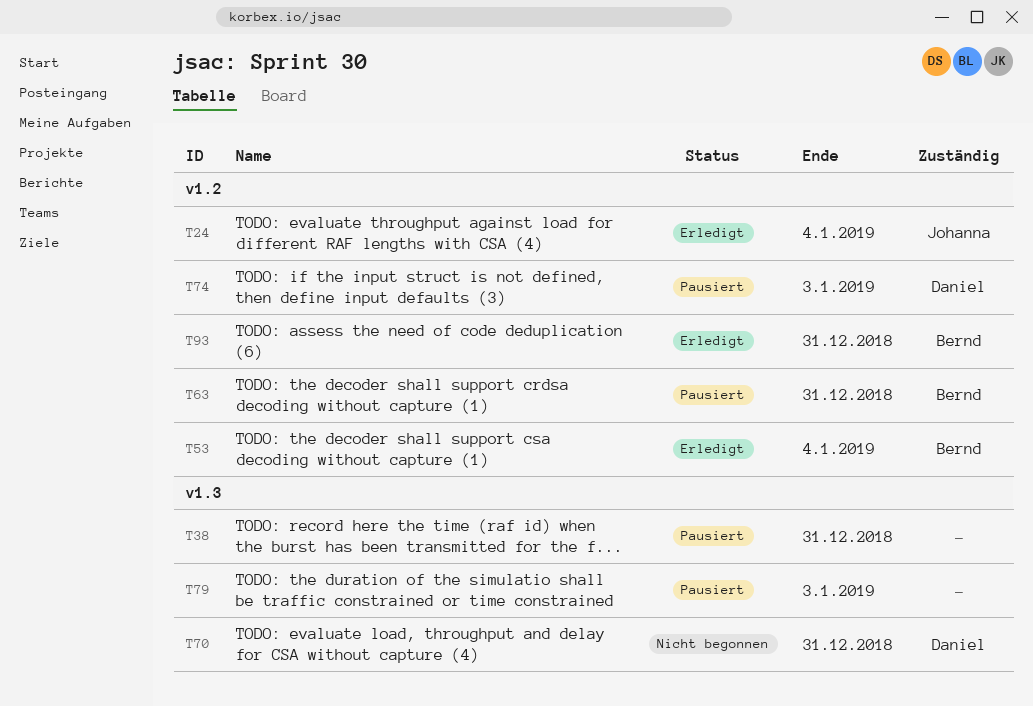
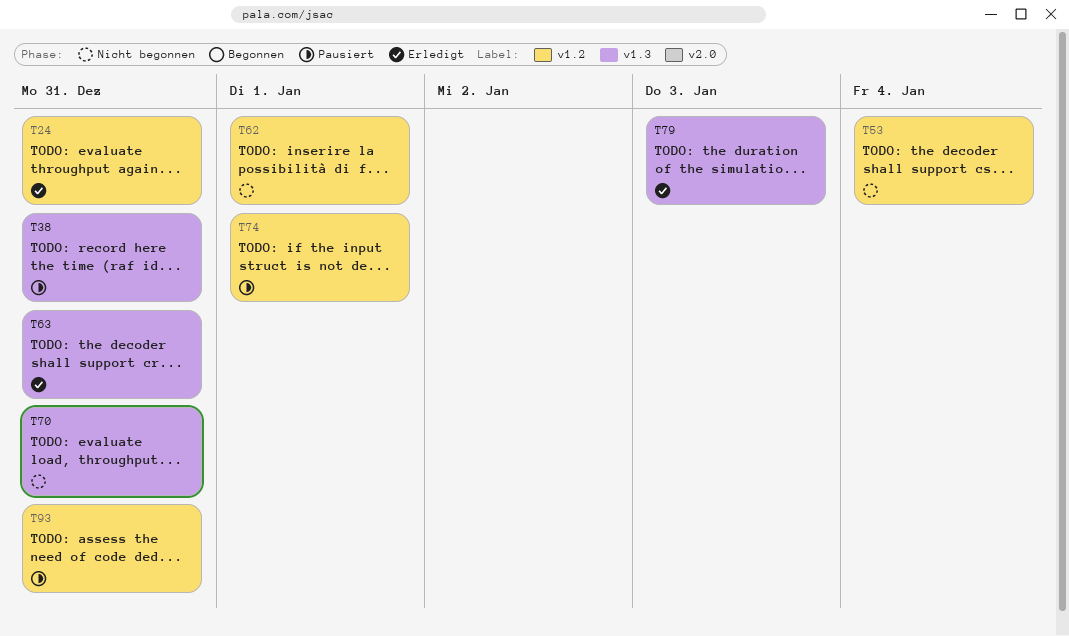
T24, due: Jan 4 -> Dec 31
T53, status: Erledigt -> Nicht begonnen
T62: none -> present
T63, status: Pausiert -> Erledigt
T63, label: v1.2 -> v1.3
T74, due: Jan 3 -> Jan 1
T79, status: Pausiert -> Erledigt
T93, status: Erledigt -> Pausiert

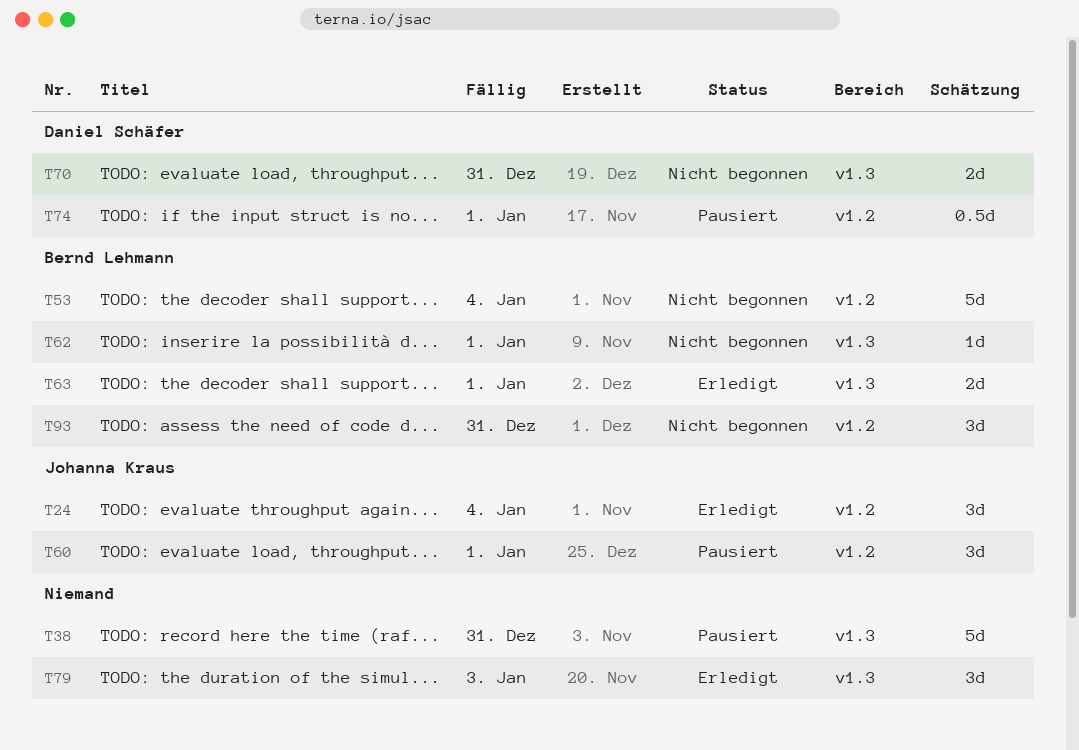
T24, due: Dec 31 -> Jan 4
T60: none -> present
T62, label: v1.2 -> v1.3
T63, due: Dec 31 -> Jan 1
T93, status: Pausiert -> Nicht begonnen

